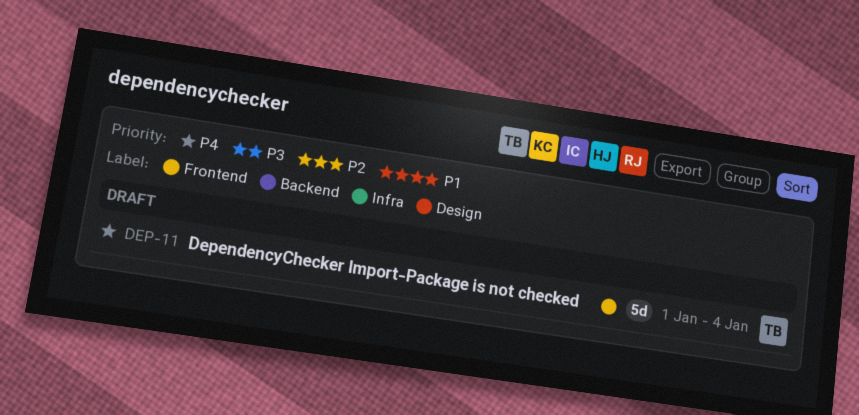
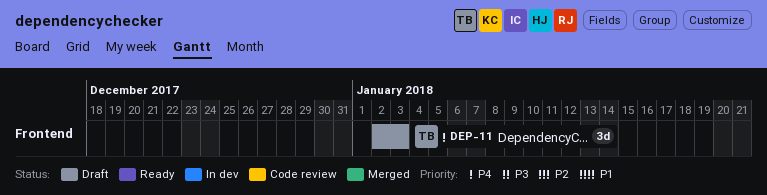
DEP-11, estimate: 5d -> 3d
DEP-11, start: Jan 1 -> Jan 2
DEP-11, due: Jan 4 -> Jan 3

